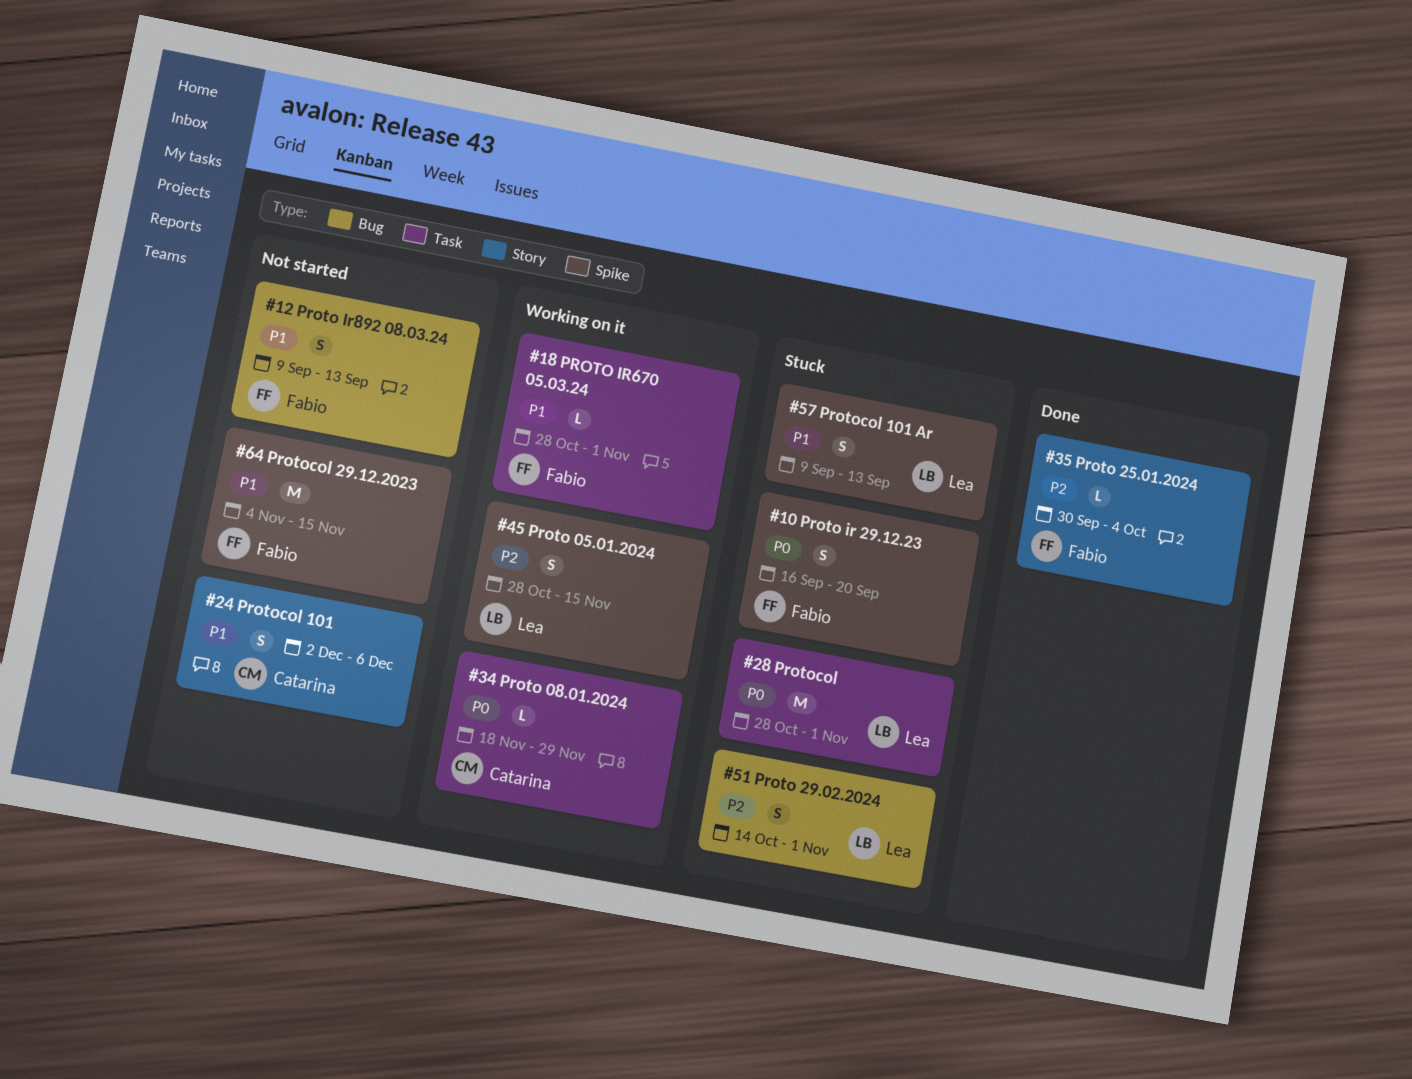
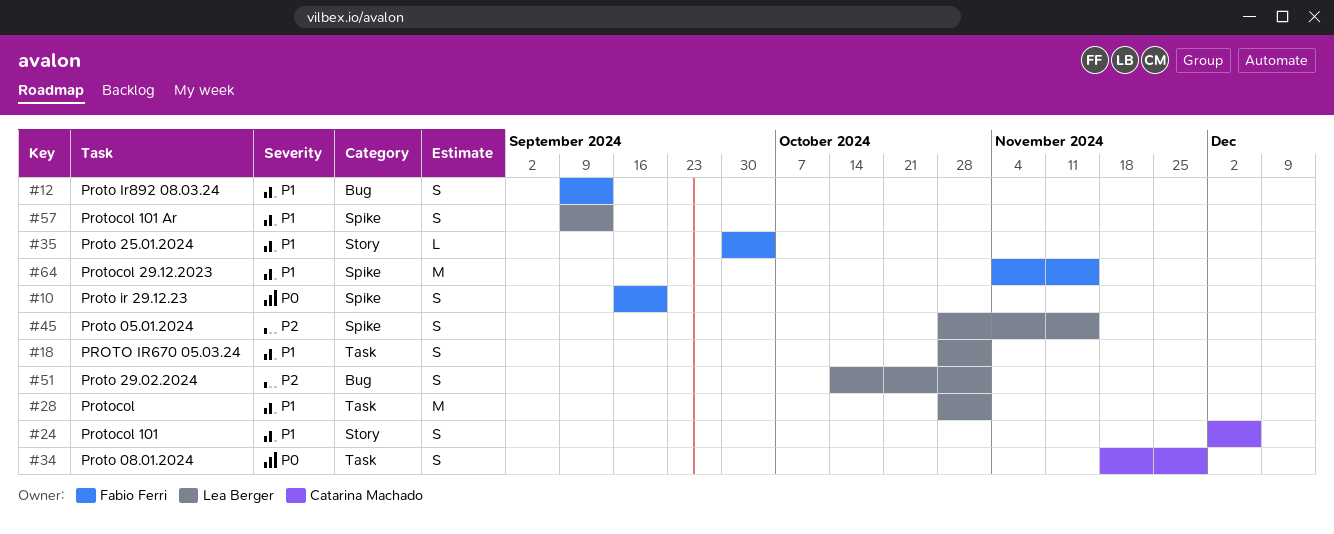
#18, owner: Fabio Ferri -> Lea Berger
#18, estimate: L -> S
#28, priority: P0 -> P1
#34, estimate: L -> S
#35, priority: P2 -> P1

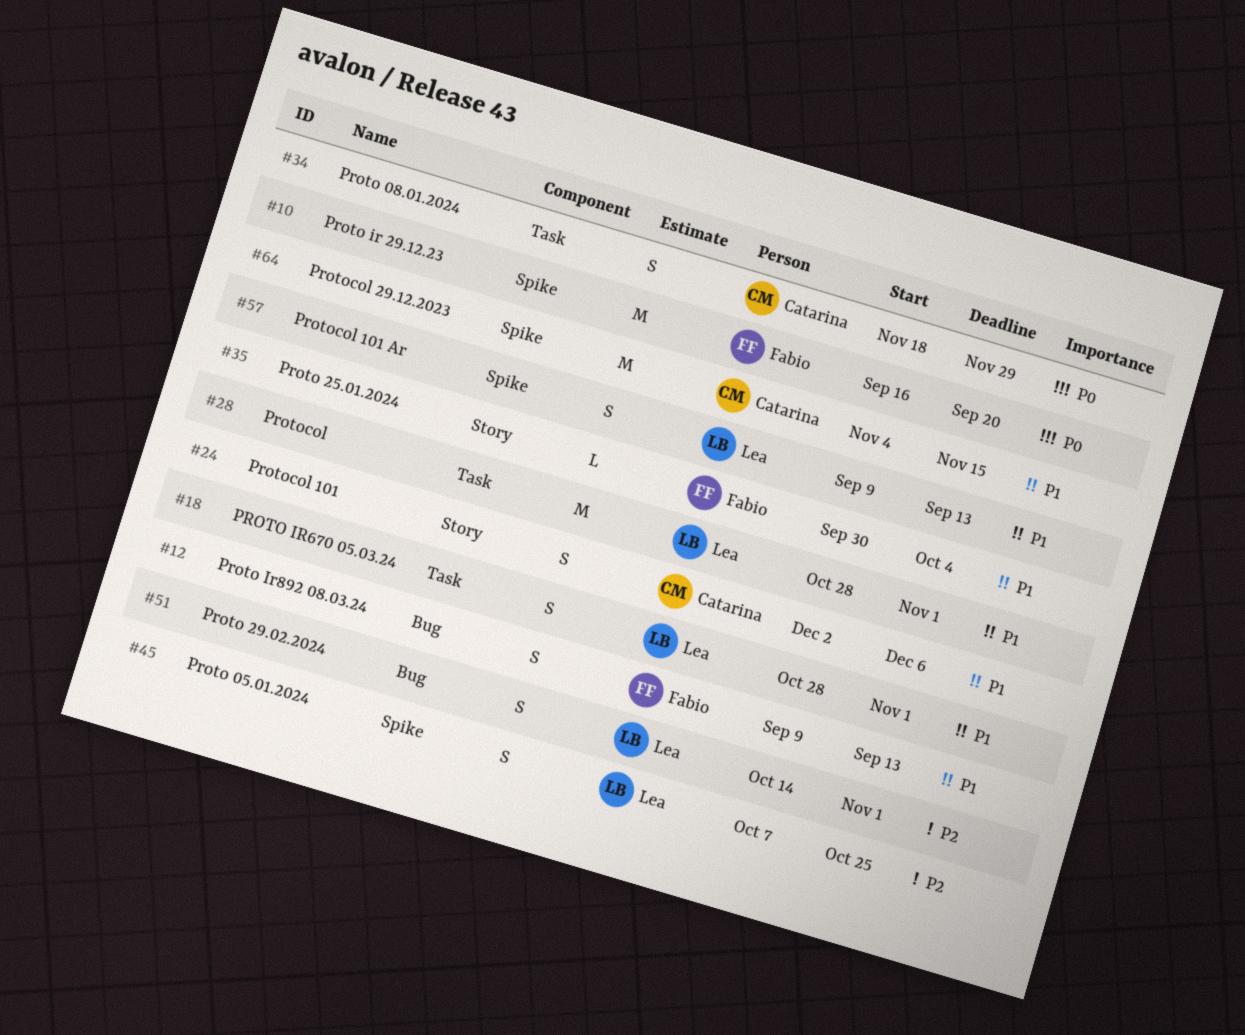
#10, estimate: S -> M
#45, start: Oct 28 -> Oct 7
#45, due: Nov 15 -> Oct 25
#64, owner: Fabio Ferri -> Catarina Machado

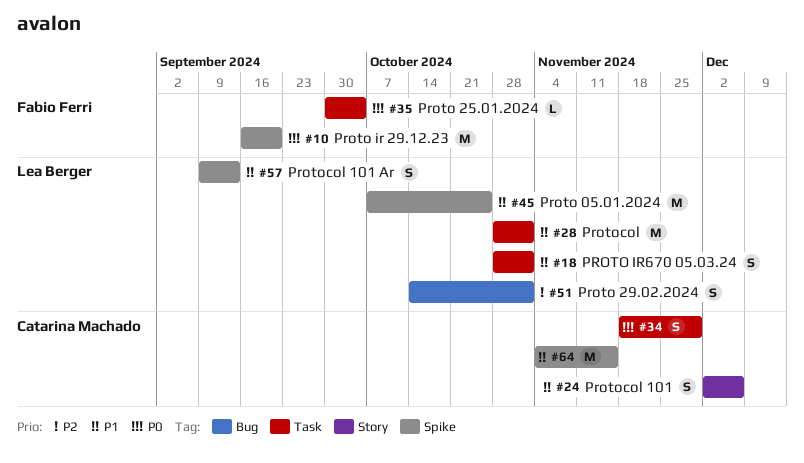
#12: present -> none
#35, priority: P1 -> P0
#35, label: Story -> Task
#45, priority: P2 -> P1
#45, estimate: S -> M

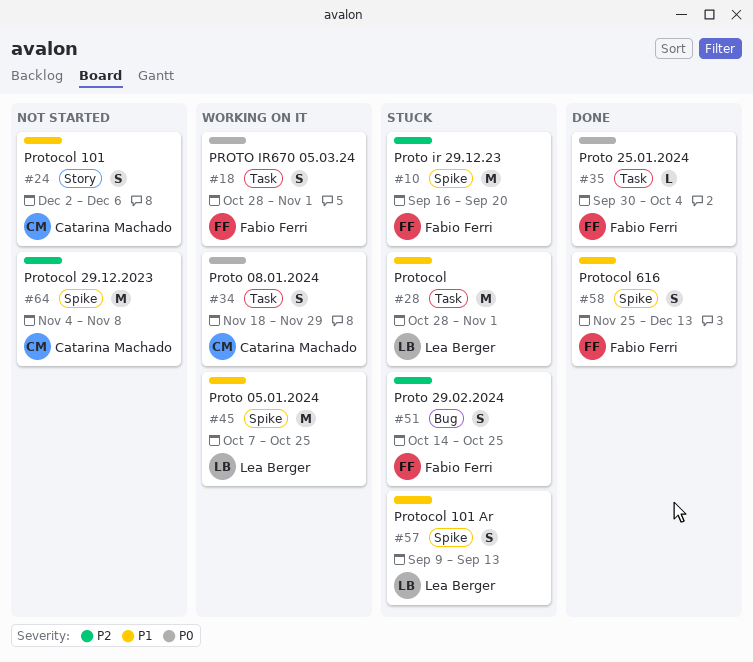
#10, priority: P0 -> P2
#18, owner: Lea Berger -> Fabio Ferri
#18, priority: P1 -> P0
#51, owner: Lea Berger -> Fabio Ferri
#51, due: Nov 1 -> Oct 25
#58: none -> present
#64, priority: P1 -> P2
#64, due: Nov 15 -> Nov 8

